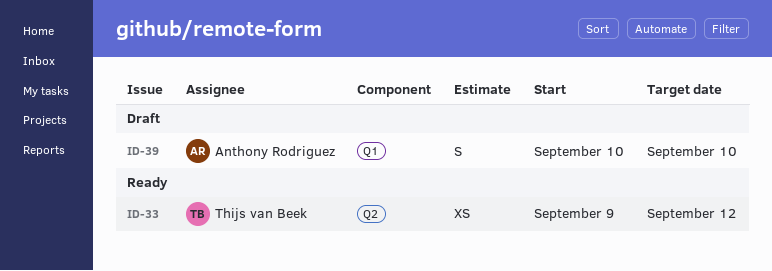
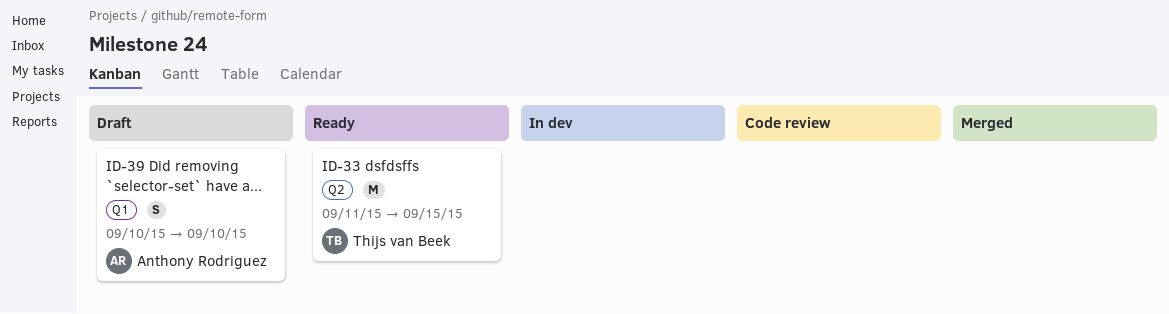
ID-33, estimate: XS -> M
ID-33, start: Sep 9 -> Sep 11
ID-33, due: Sep 12 -> Sep 15

